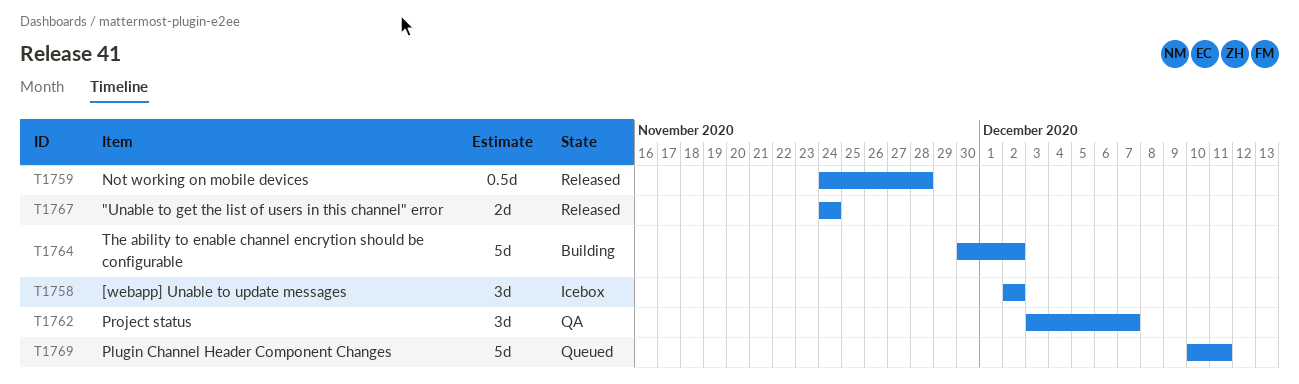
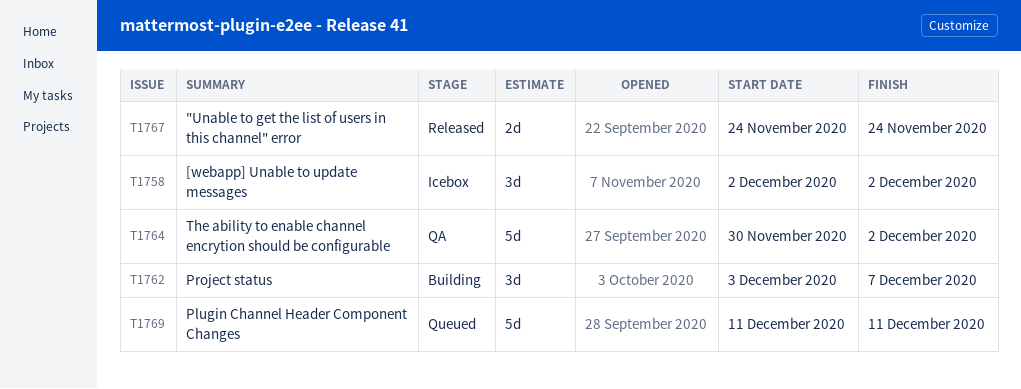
T1759: present -> none
T1762, status: QA -> Building
T1764, status: Building -> QA
T1769, start: Dec 10 -> Dec 11

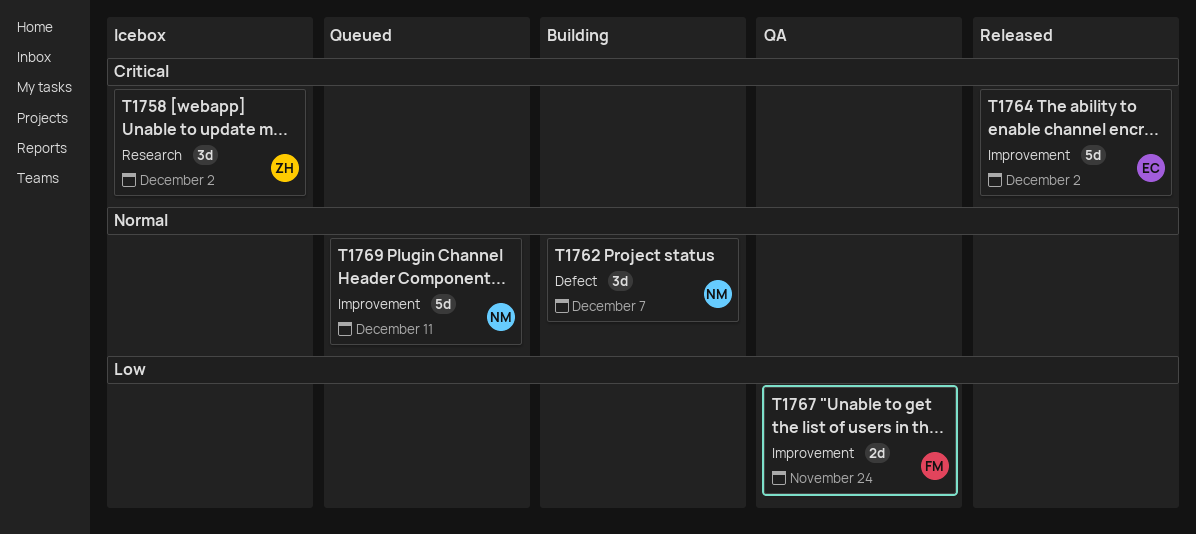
T1764, status: QA -> Released
T1767, status: Released -> QA

